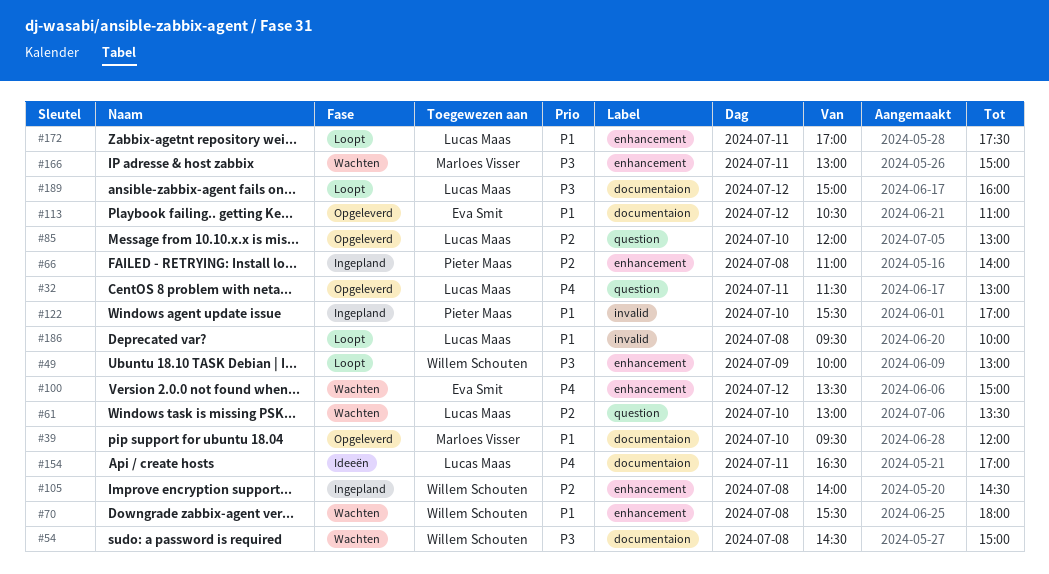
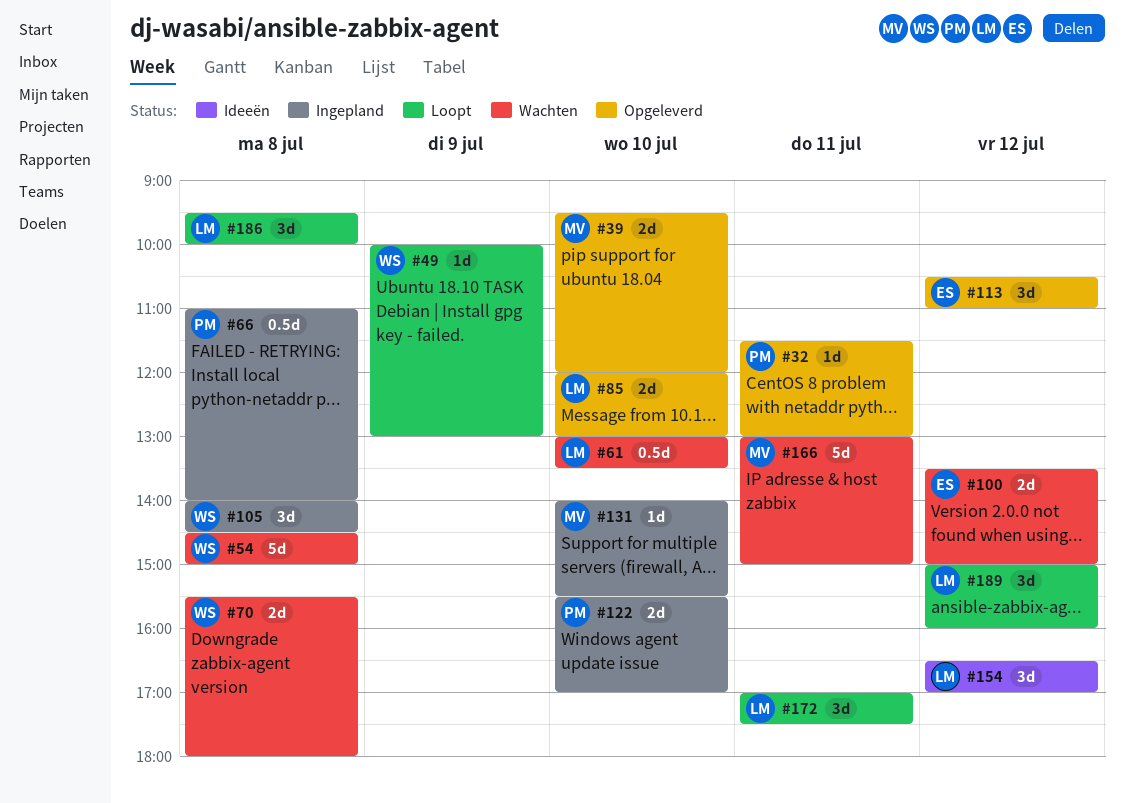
#32, owner: Lucas Maas -> Pieter Maas
#131: none -> present
#154, day: Jul 11 -> Jul 12

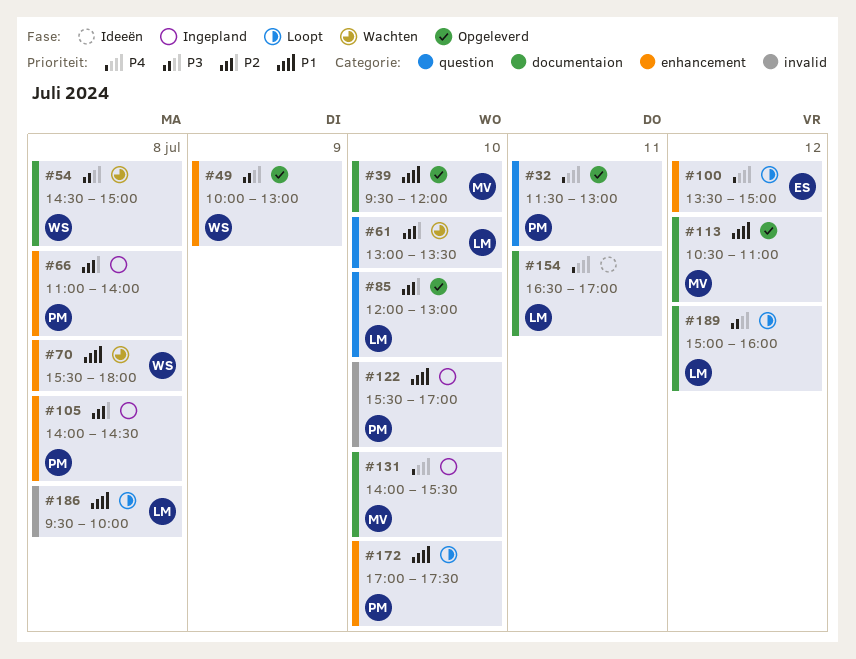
#49, status: Loopt -> Opgeleverd
#100, status: Wachten -> Loopt
#105, owner: WS -> PM
#113, owner: ES -> MV
#154, day: Jul 12 -> Jul 11
#166: present -> none
#172, owner: LM -> PM
#172, day: Jul 11 -> Jul 10

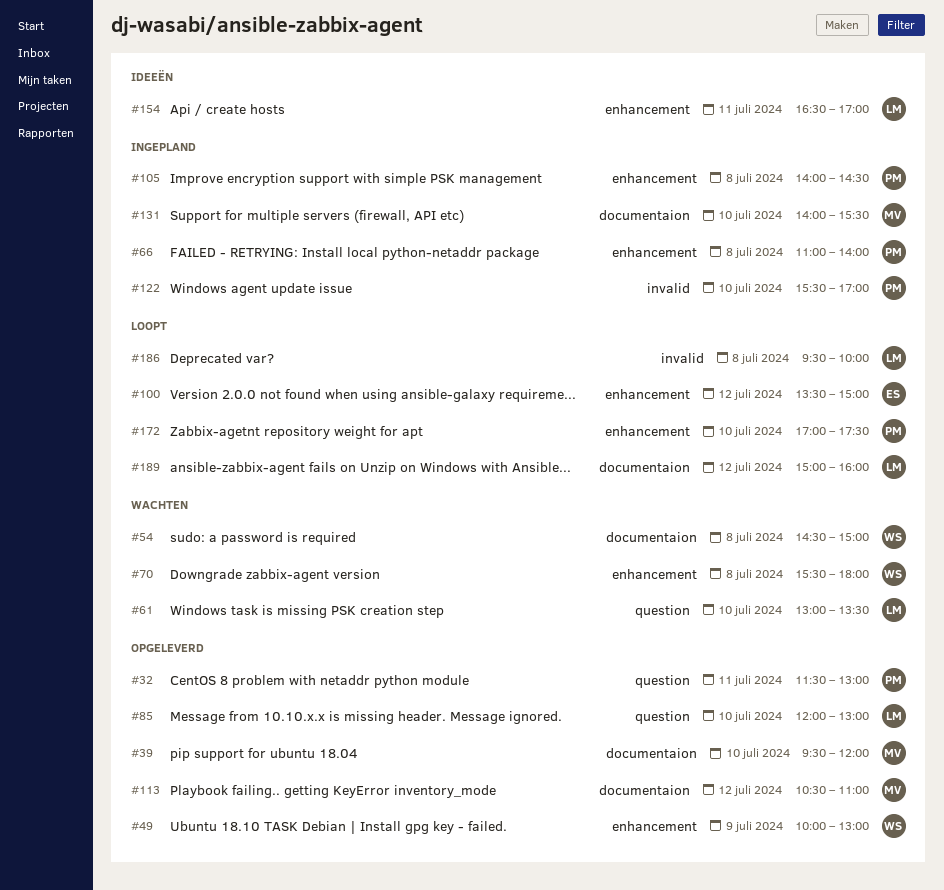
#154, label: documentaion -> enhancement

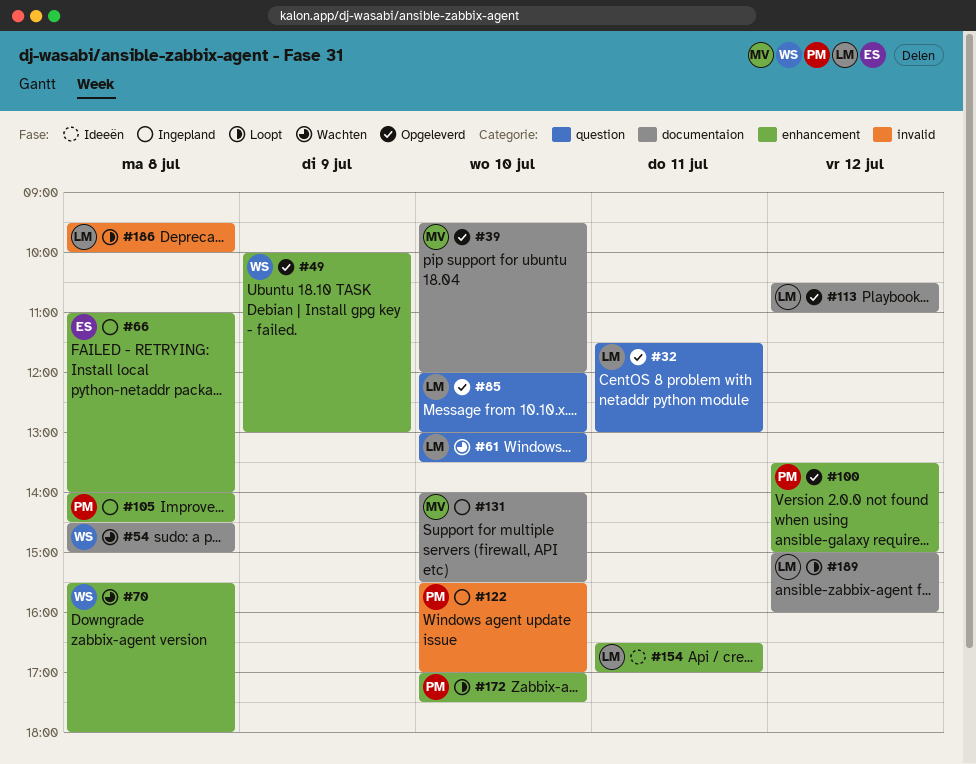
#32, owner: PM -> LM
#66, owner: PM -> ES
#100, status: Loopt -> Opgeleverd
#100, owner: ES -> PM
#113, owner: MV -> LM

